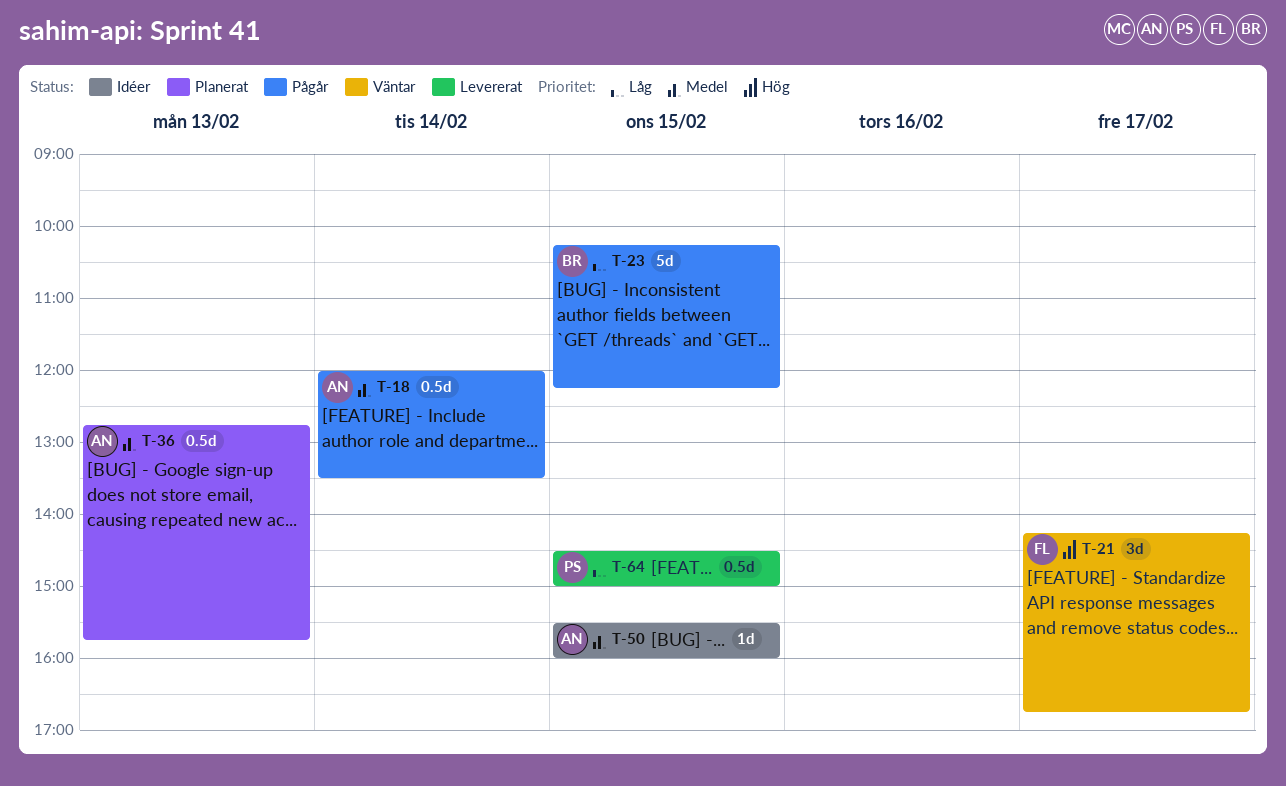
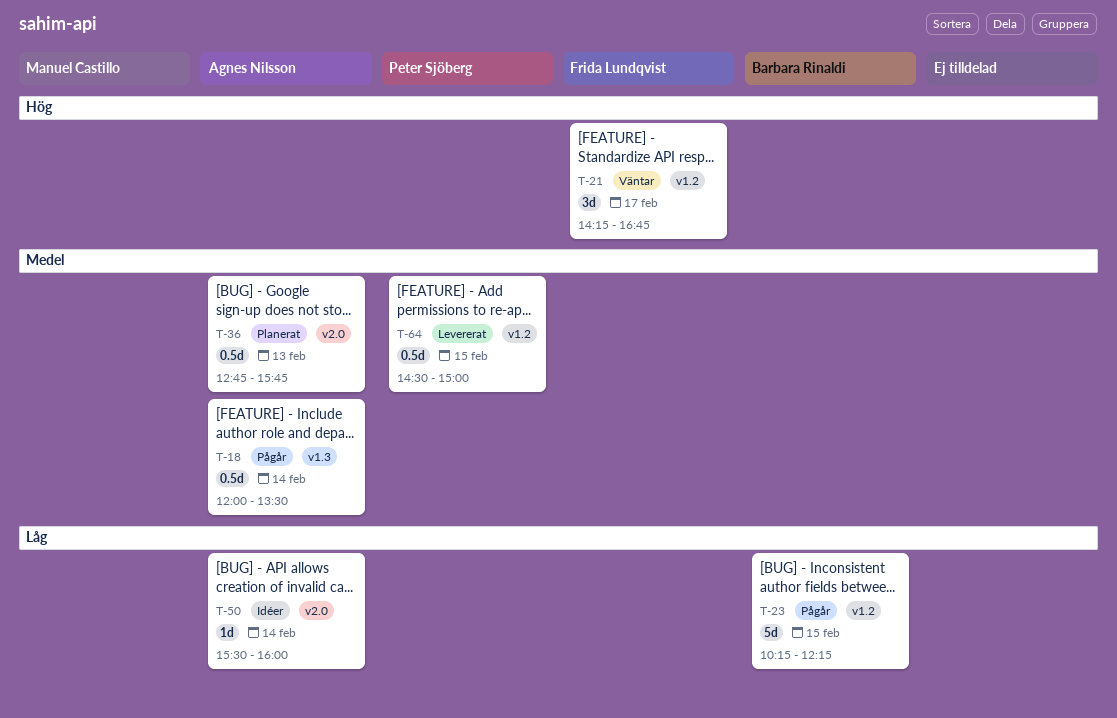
T-50, priority: Medel -> Låg
T-50, day: Feb 15 -> Feb 14
T-64, priority: Låg -> Medel

